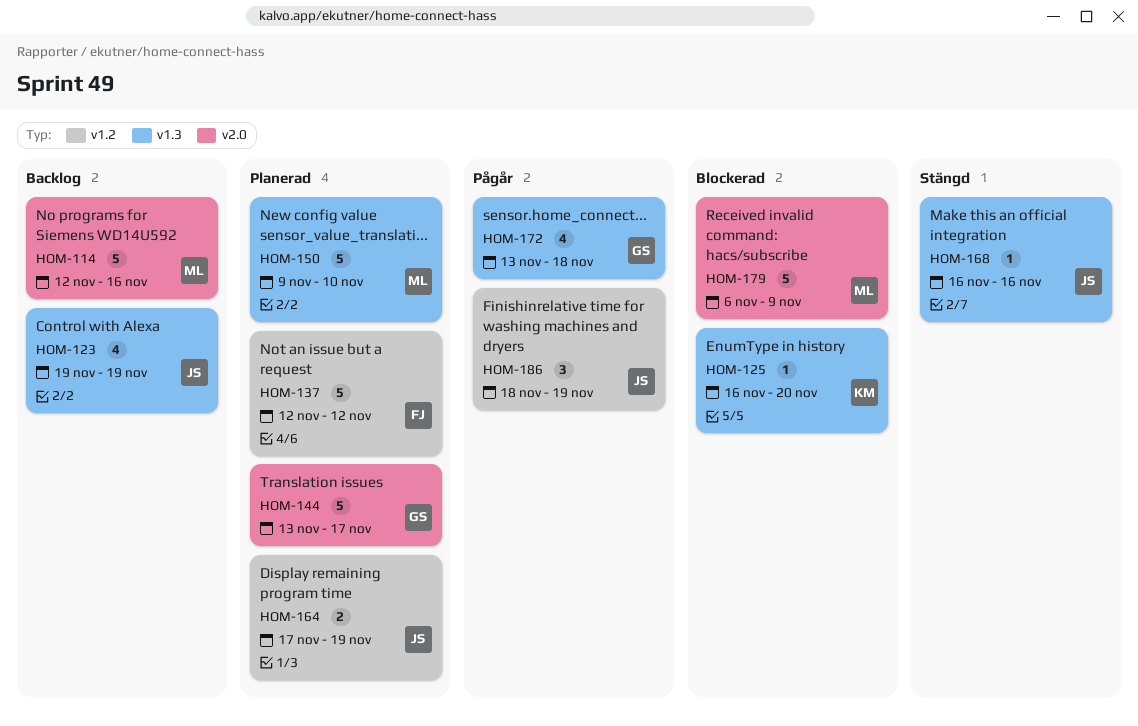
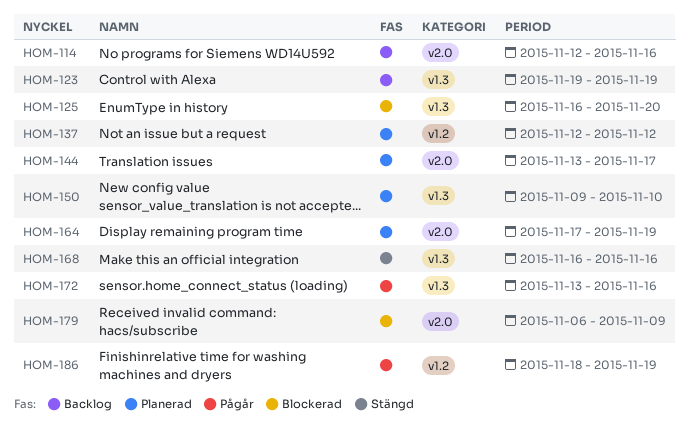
HOM-164, label: v1.2 -> v2.0
HOM-172, due: Nov 18 -> Nov 16

